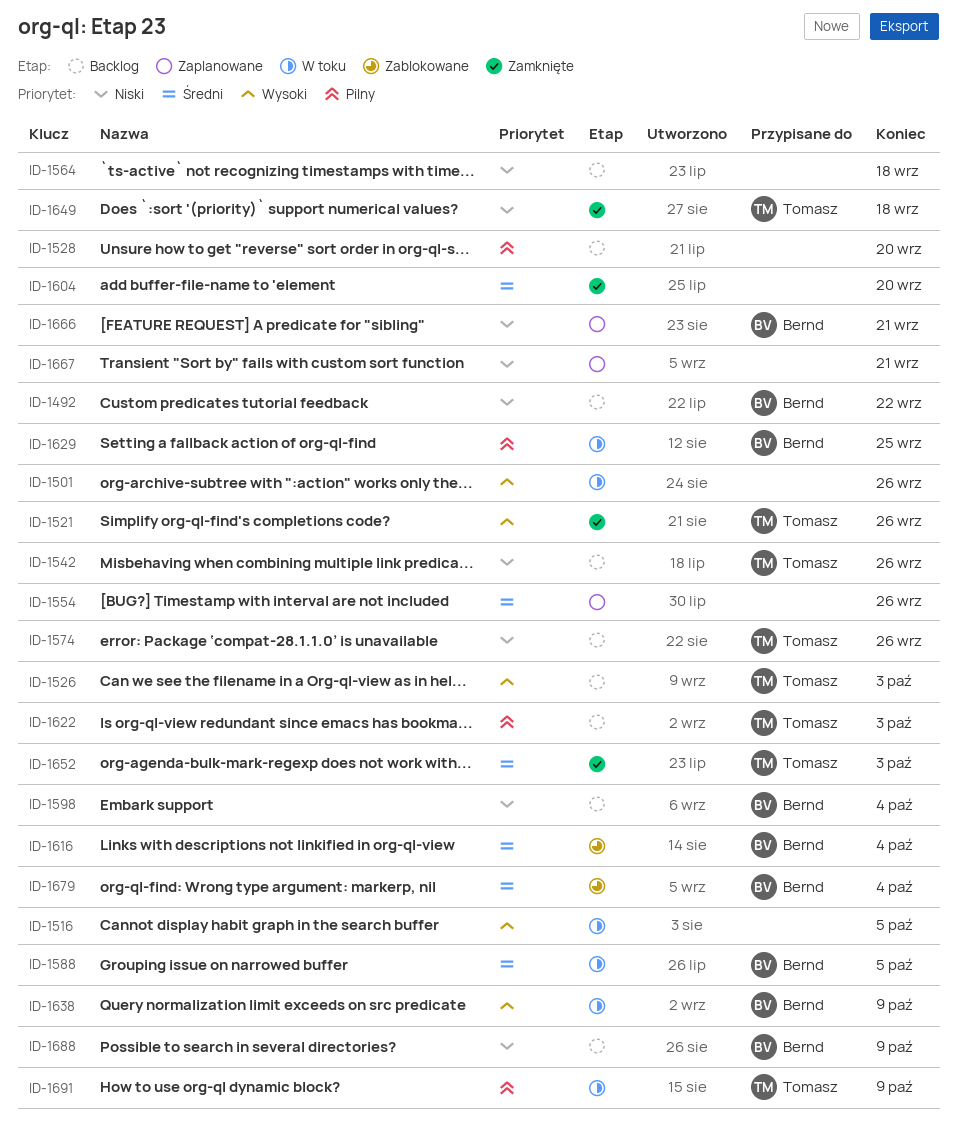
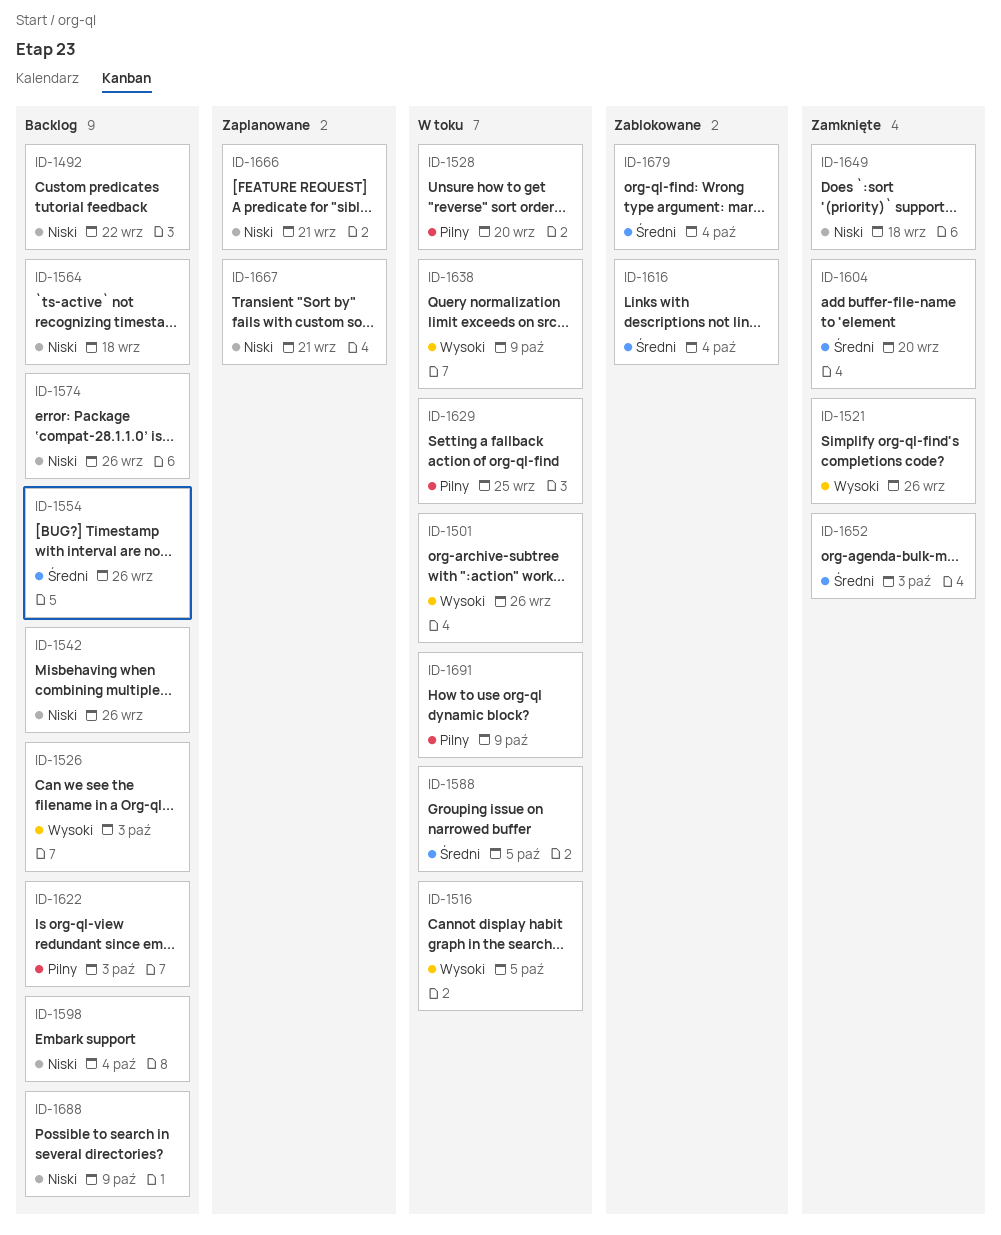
ID-1528, status: Backlog -> W toku
ID-1554, status: Zaplanowane -> Backlog

